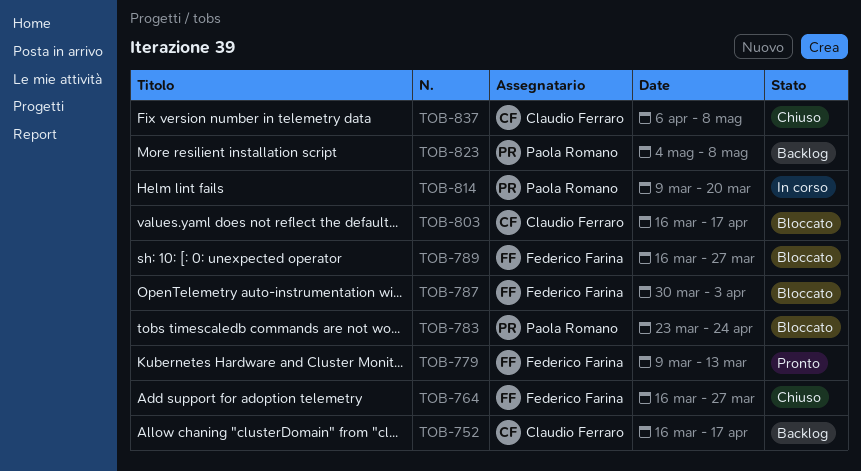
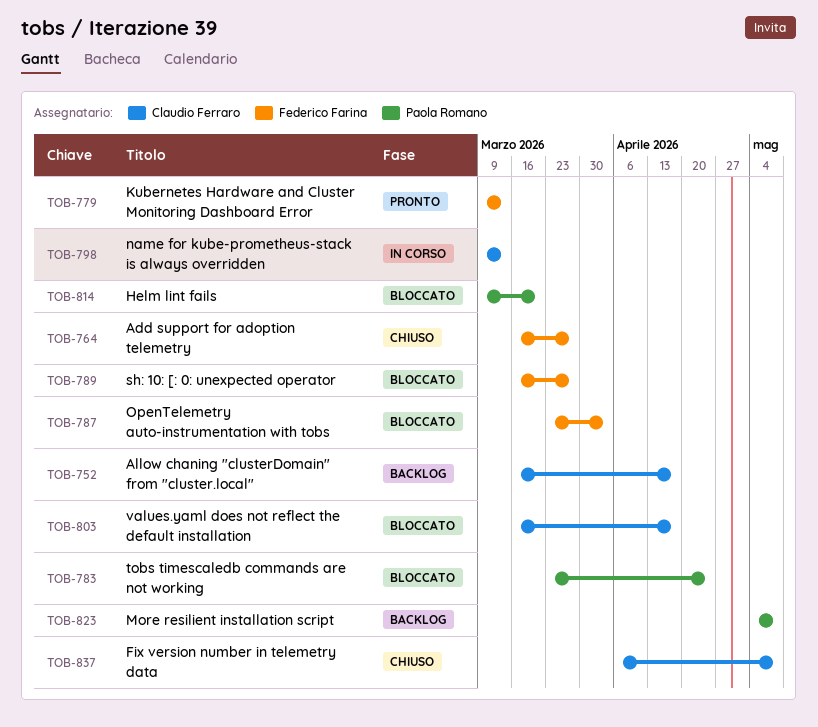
TOB-787, start: Mar 30 -> Mar 23
TOB-798: none -> present
TOB-814, status: In corso -> Bloccato

